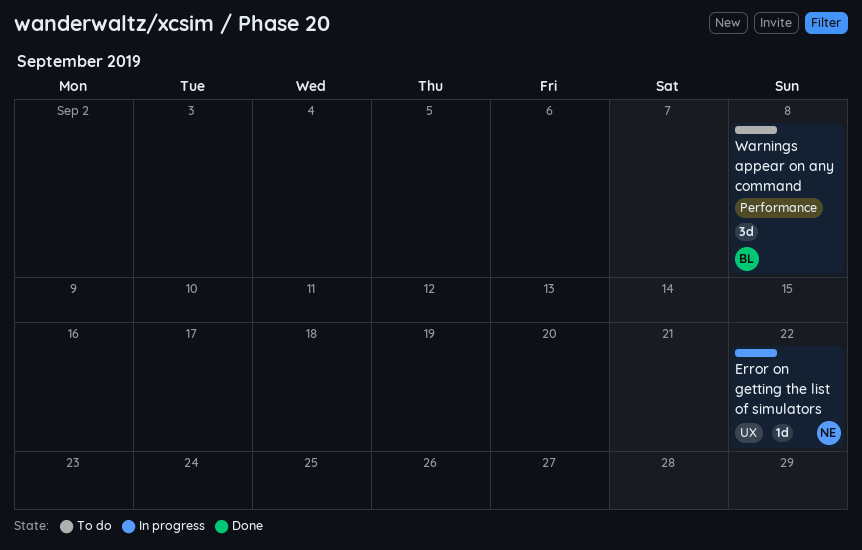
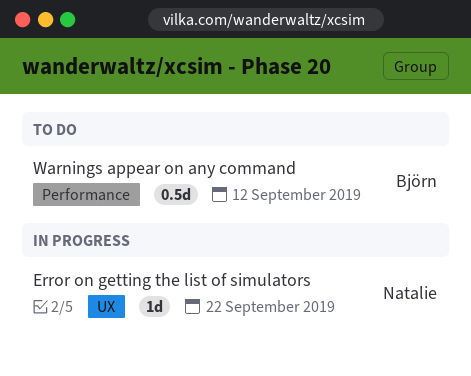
Warnings appear on any command, estimate: 3d -> 0.5d
Warnings appear on any command, due: Sep 8 -> Sep 12

